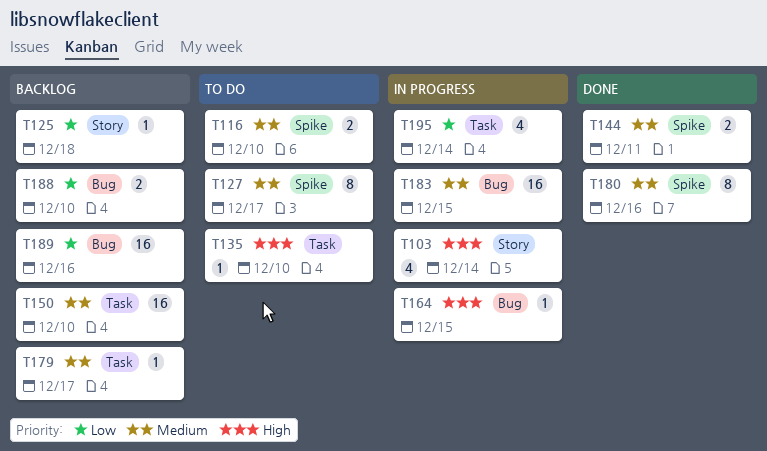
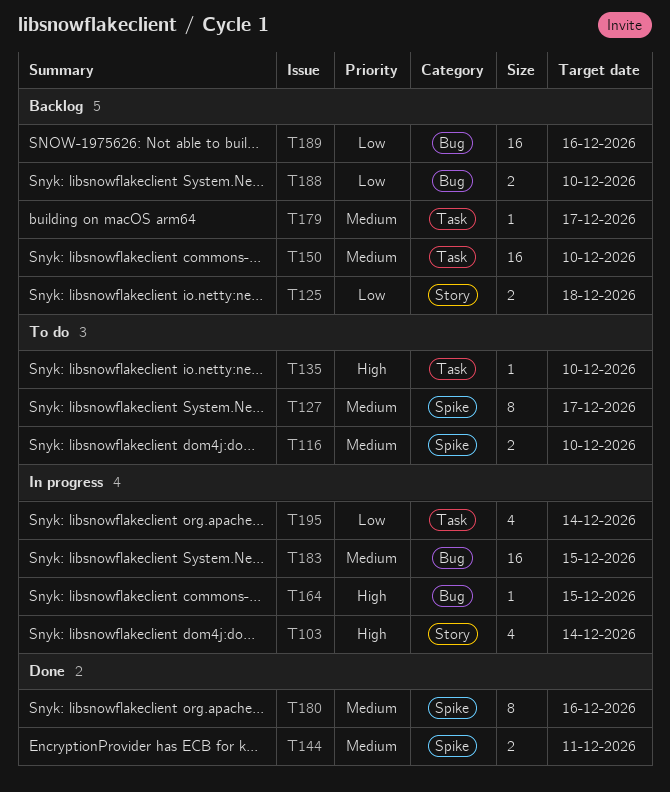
T125, estimate: 1 -> 2

